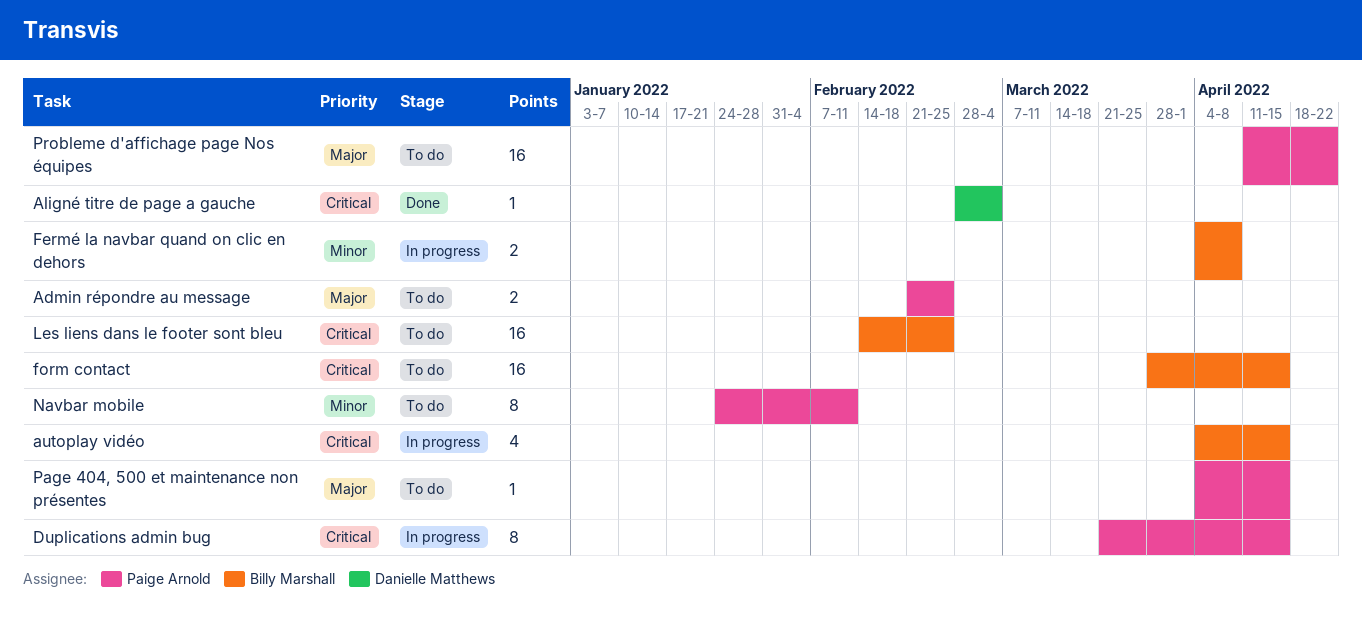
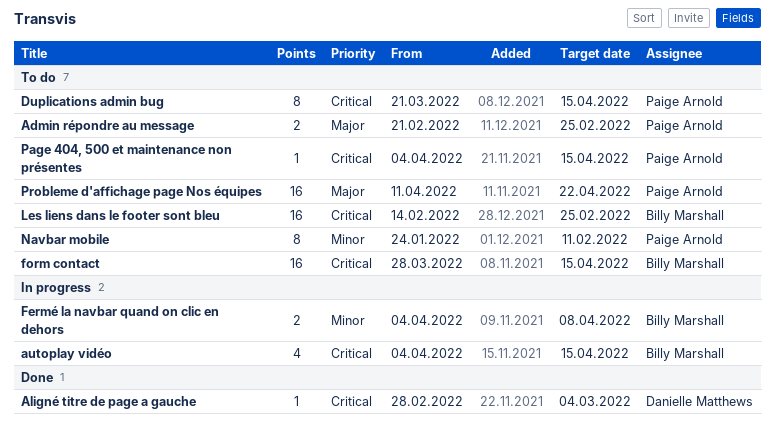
Duplications admin bug, status: In progress -> To do
Page 404, 500 et maintenance non présentes, priority: Major -> Critical

